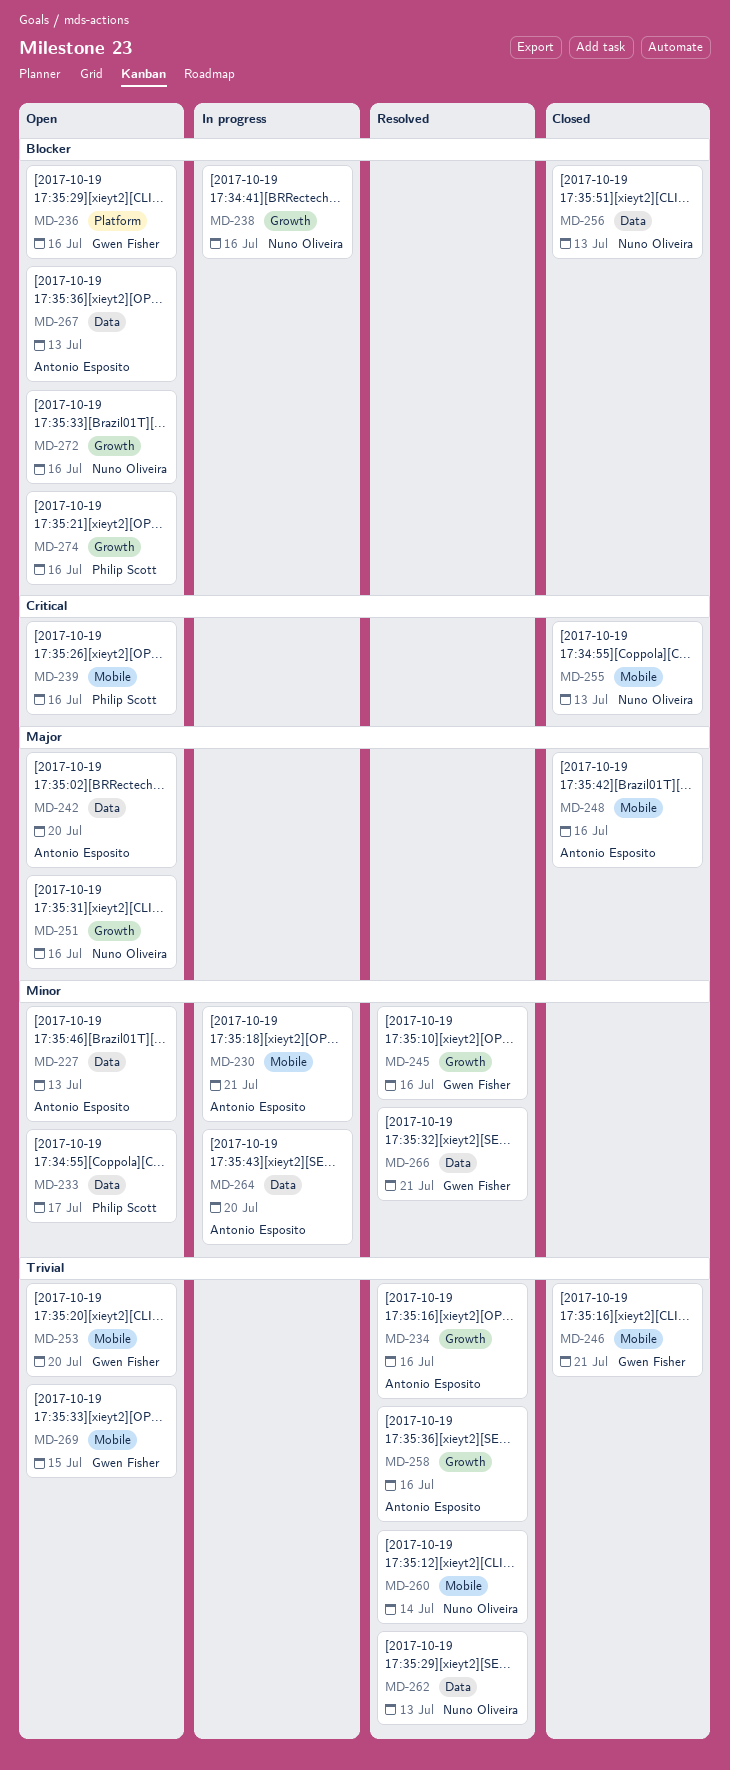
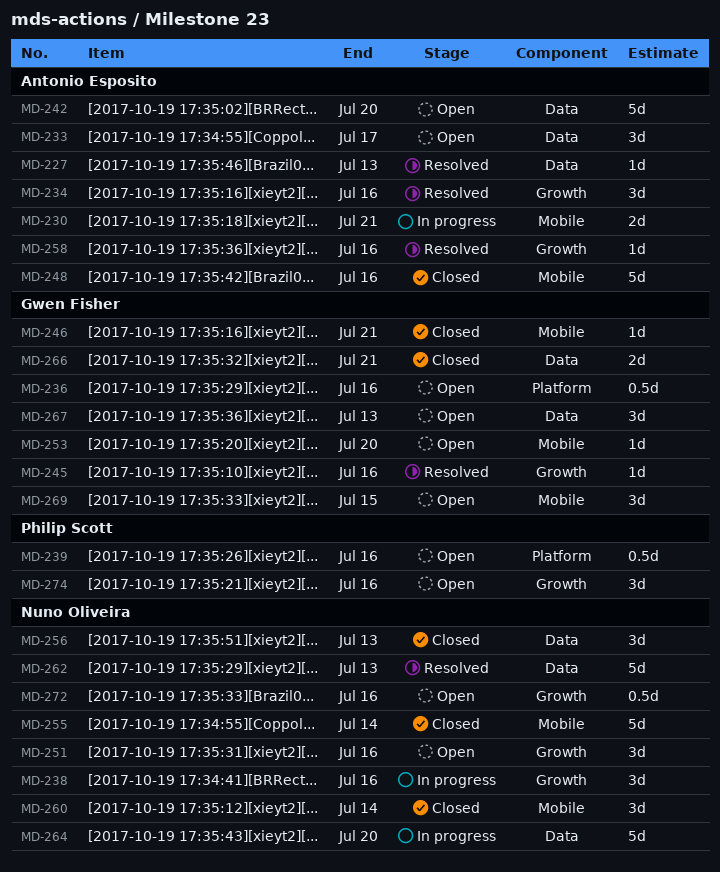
MD-227, status: Open -> Resolved
MD-233, owner: Philip Scott -> Antonio Esposito
MD-239, label: Mobile -> Platform
MD-255, due: Jul 13 -> Jul 14
MD-260, status: Resolved -> Closed
MD-264, owner: Antonio Esposito -> Nuno Oliveira
MD-266, status: Resolved -> Closed
MD-267, owner: Antonio Esposito -> Gwen Fisher

